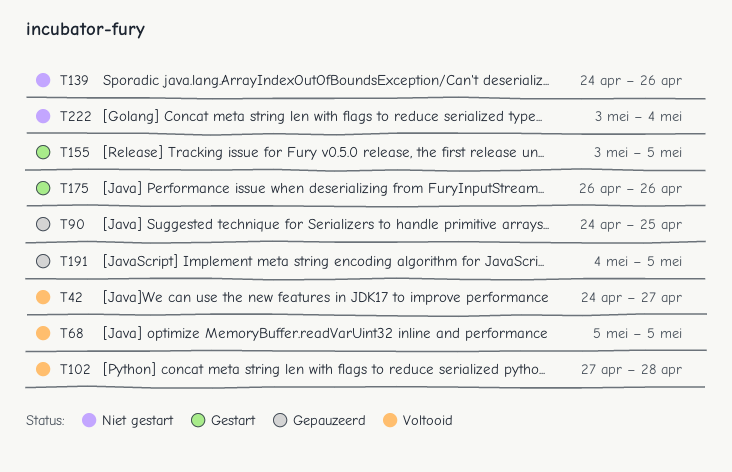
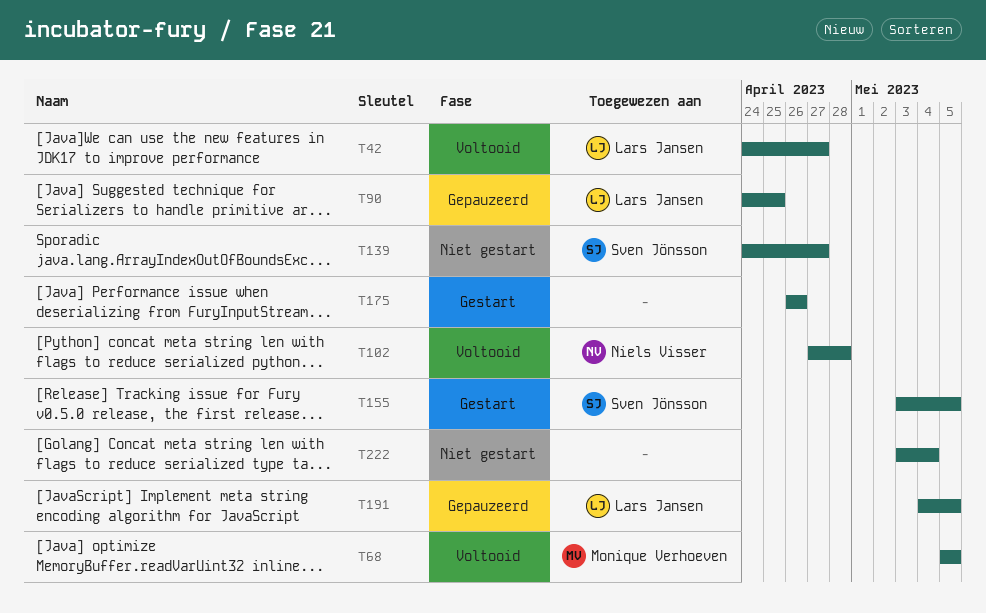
T139, due: Apr 26 -> Apr 27

